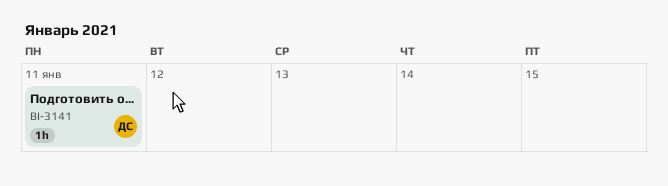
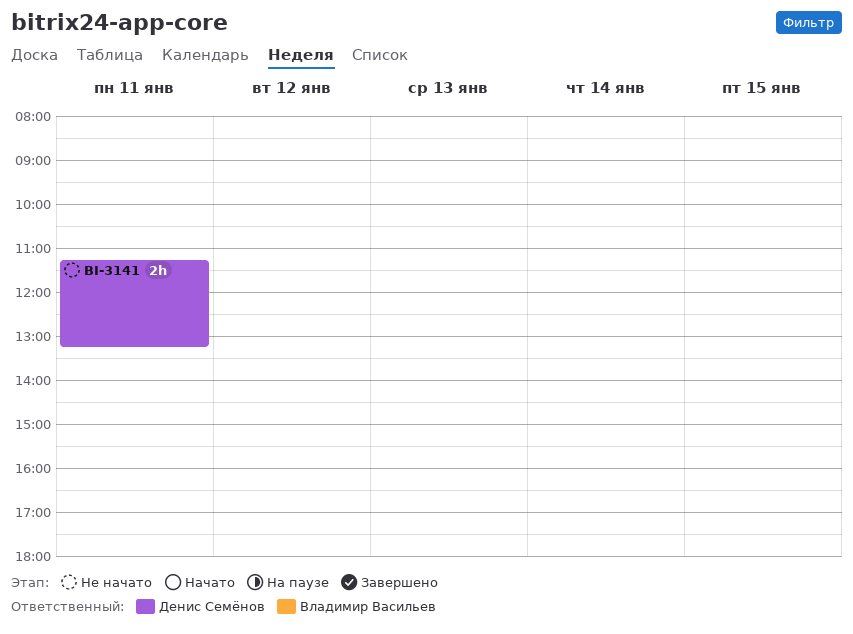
BI-3141, estimate: 1h -> 2h

